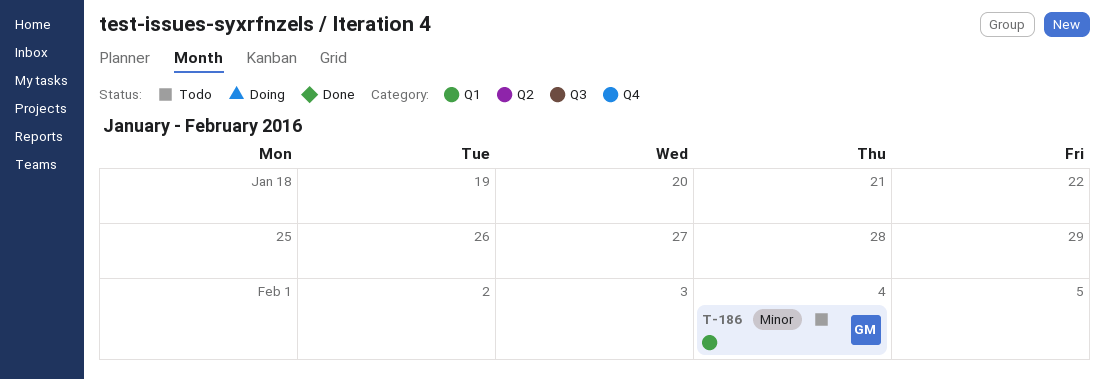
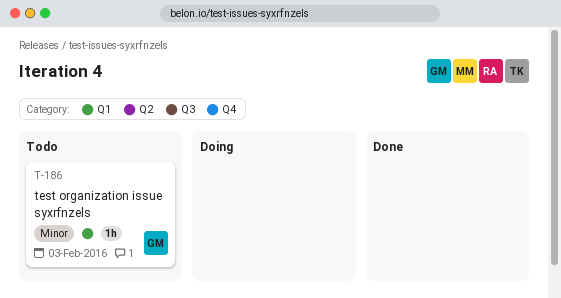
T-186, due: Feb 4 -> Feb 3

